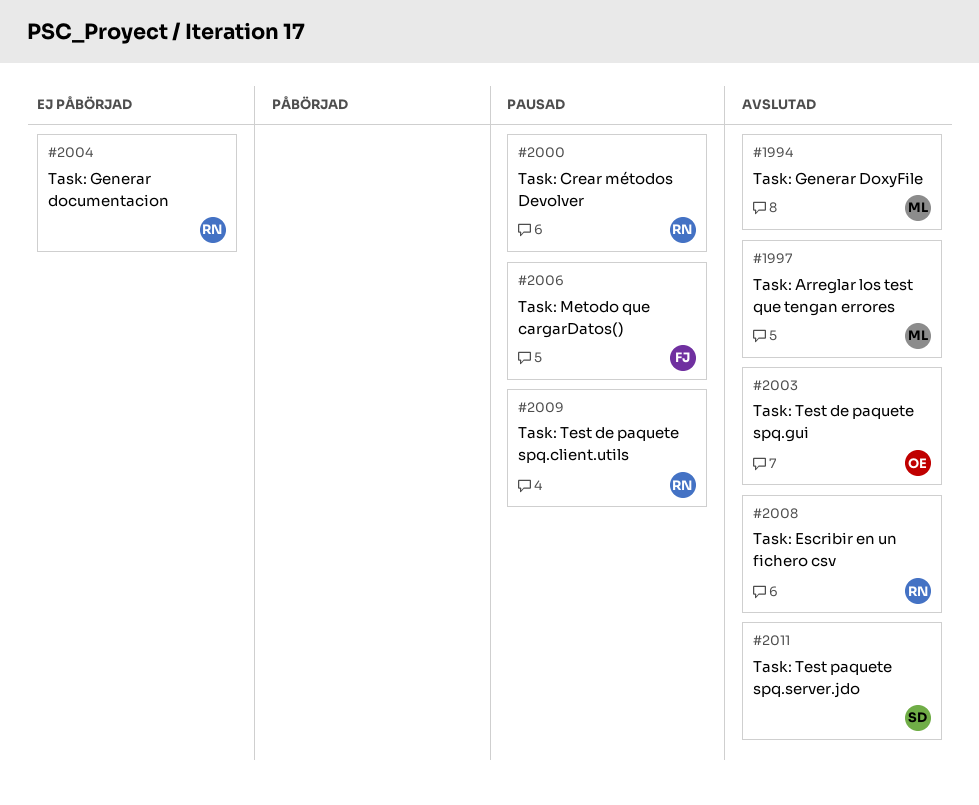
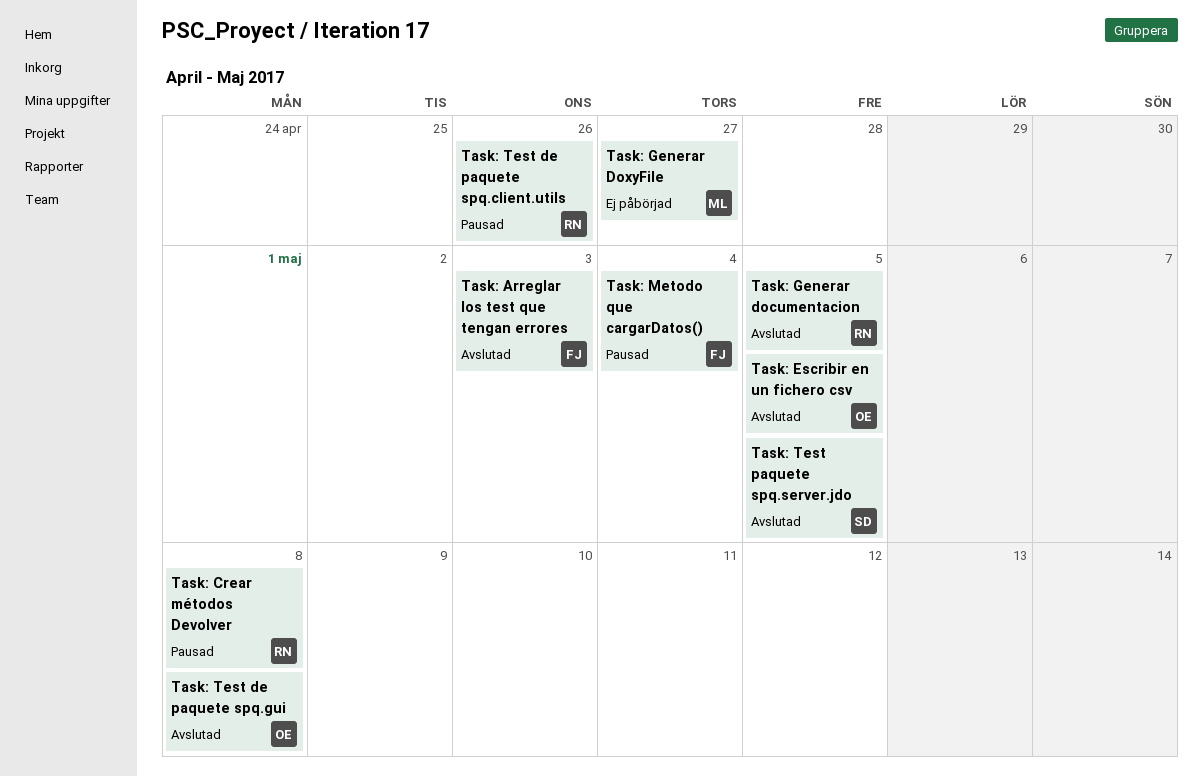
Task: Arreglar los test que tengan errores, owner: ML -> FJ
Task: Escribir en un fichero csv, owner: RN -> OE
Task: Generar documentacion, status: Ej påbörjad -> Avslutad
Task: Generar DoxyFile, status: Avslutad -> Ej påbörjad

